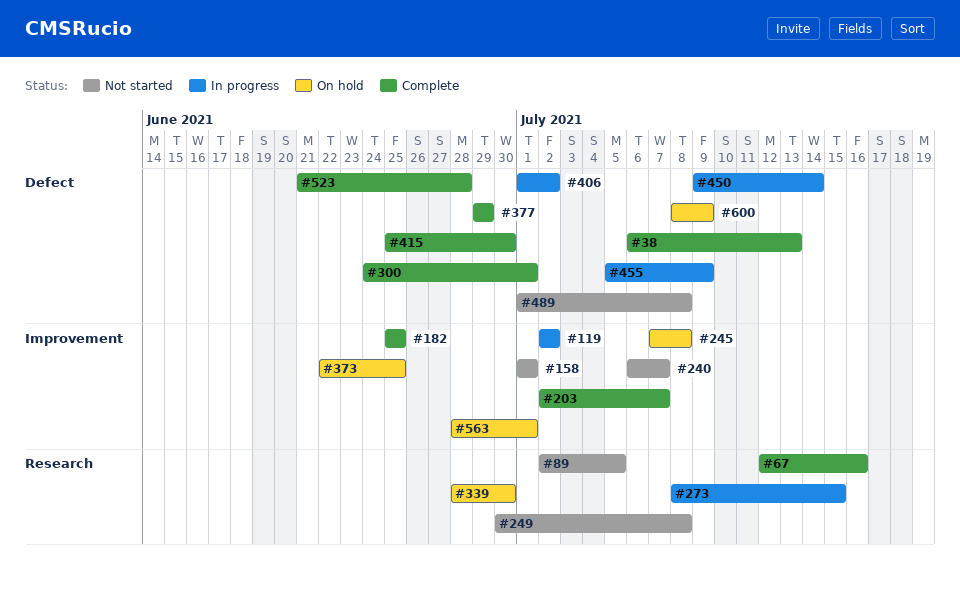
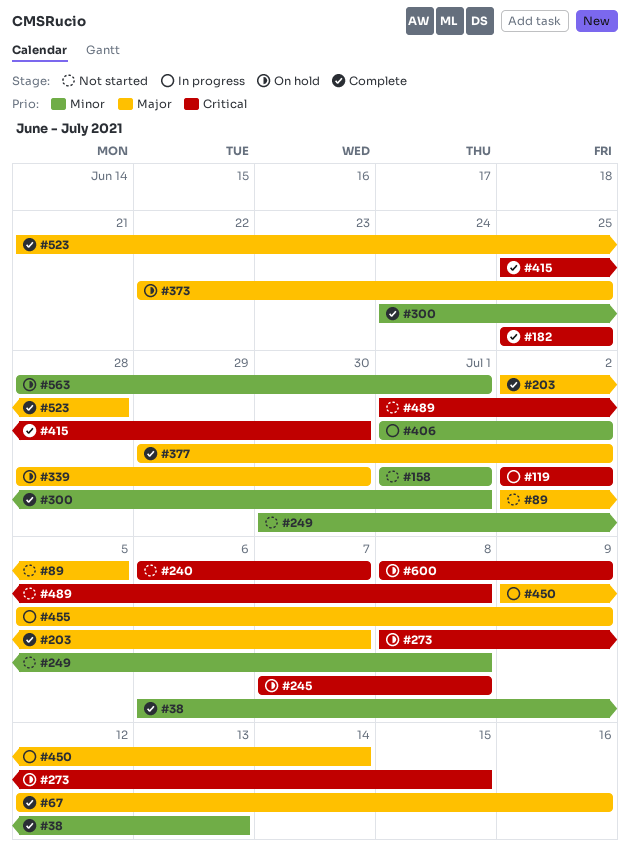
#273, status: In progress -> On hold
#377, due: Jun 29 -> Jul 2

